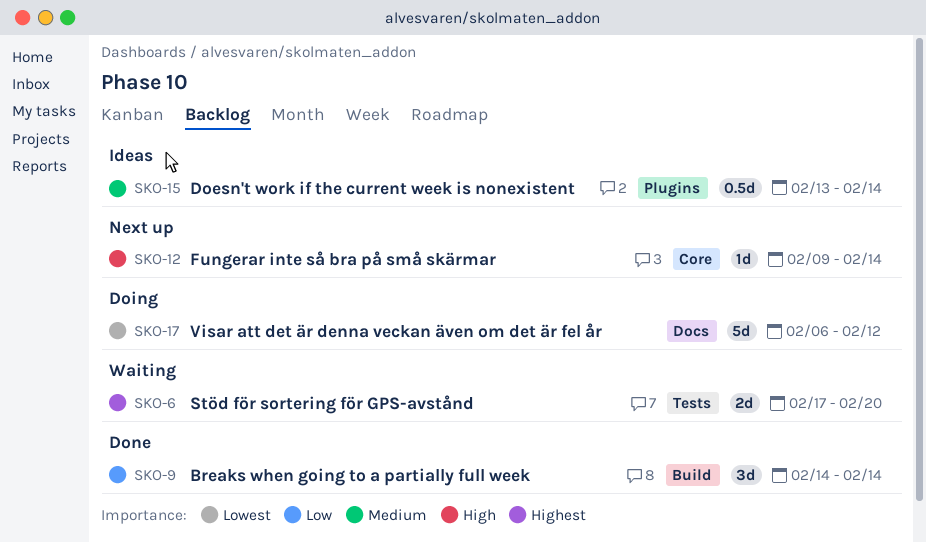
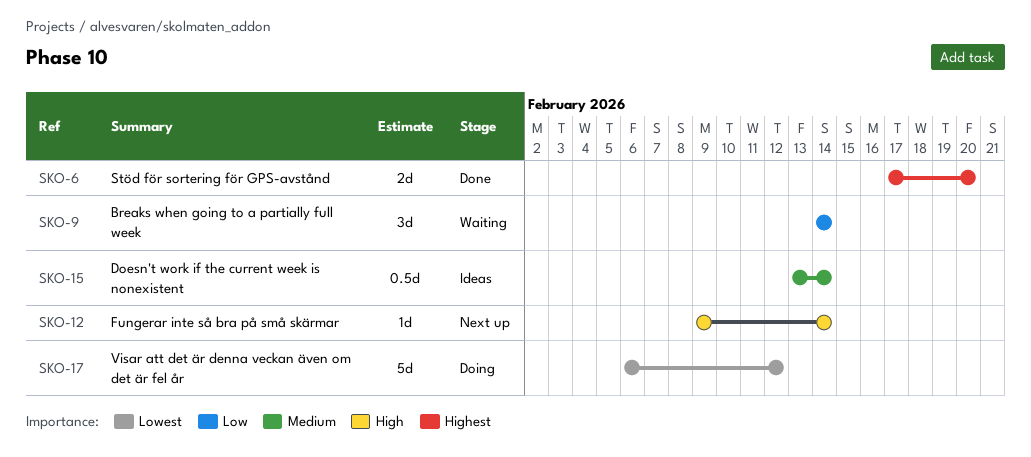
SKO-6, status: Waiting -> Done
SKO-9, status: Done -> Waiting

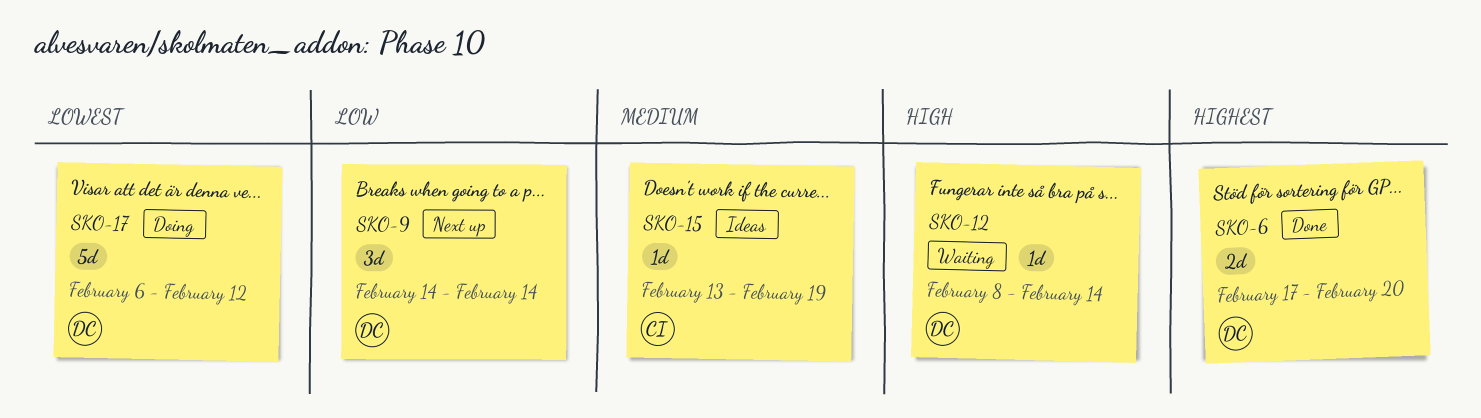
SKO-9, status: Waiting -> Next up
SKO-12, status: Next up -> Waiting
SKO-12, start: Feb 9 -> Feb 8
SKO-15, estimate: 0.5d -> 1d
SKO-15, due: Feb 14 -> Feb 19

